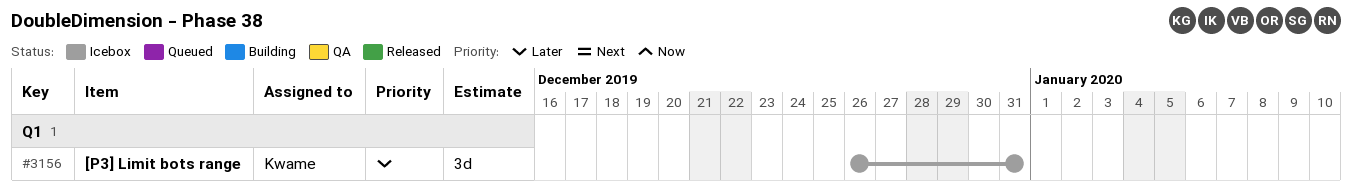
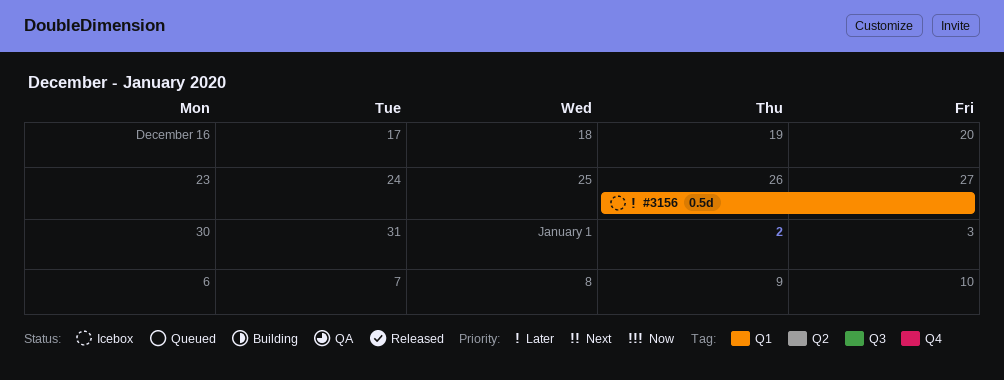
#3156, estimate: 3d -> 0.5d
#3156, due: Dec 31 -> Dec 27

